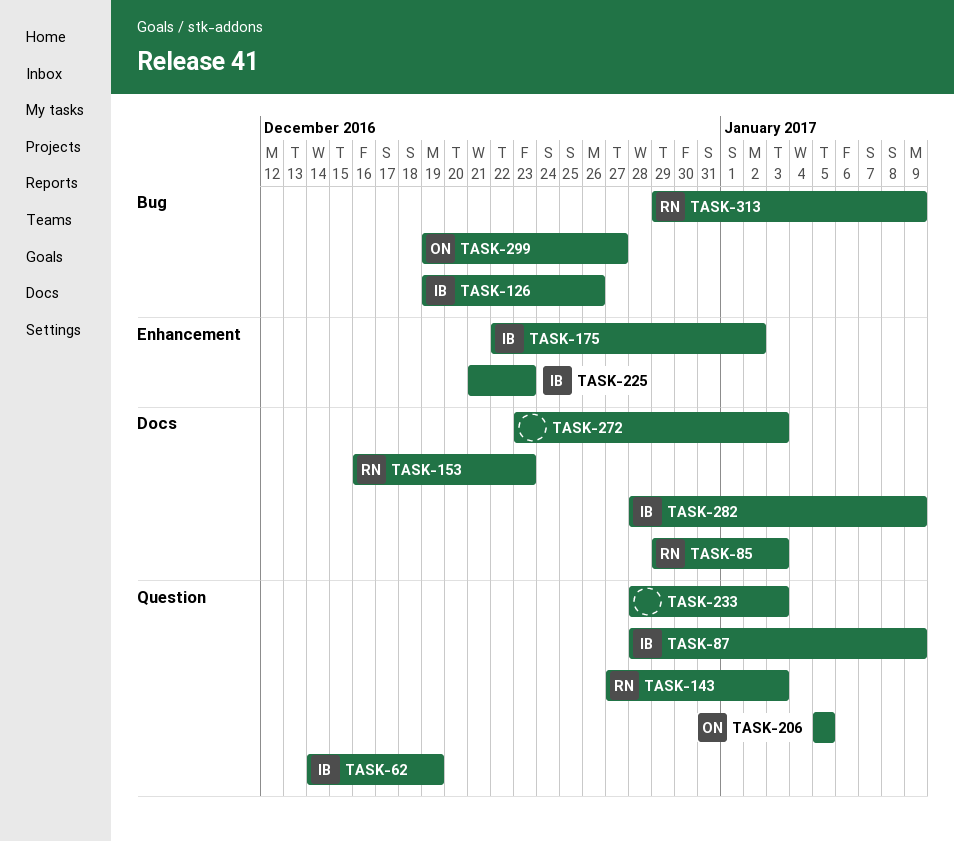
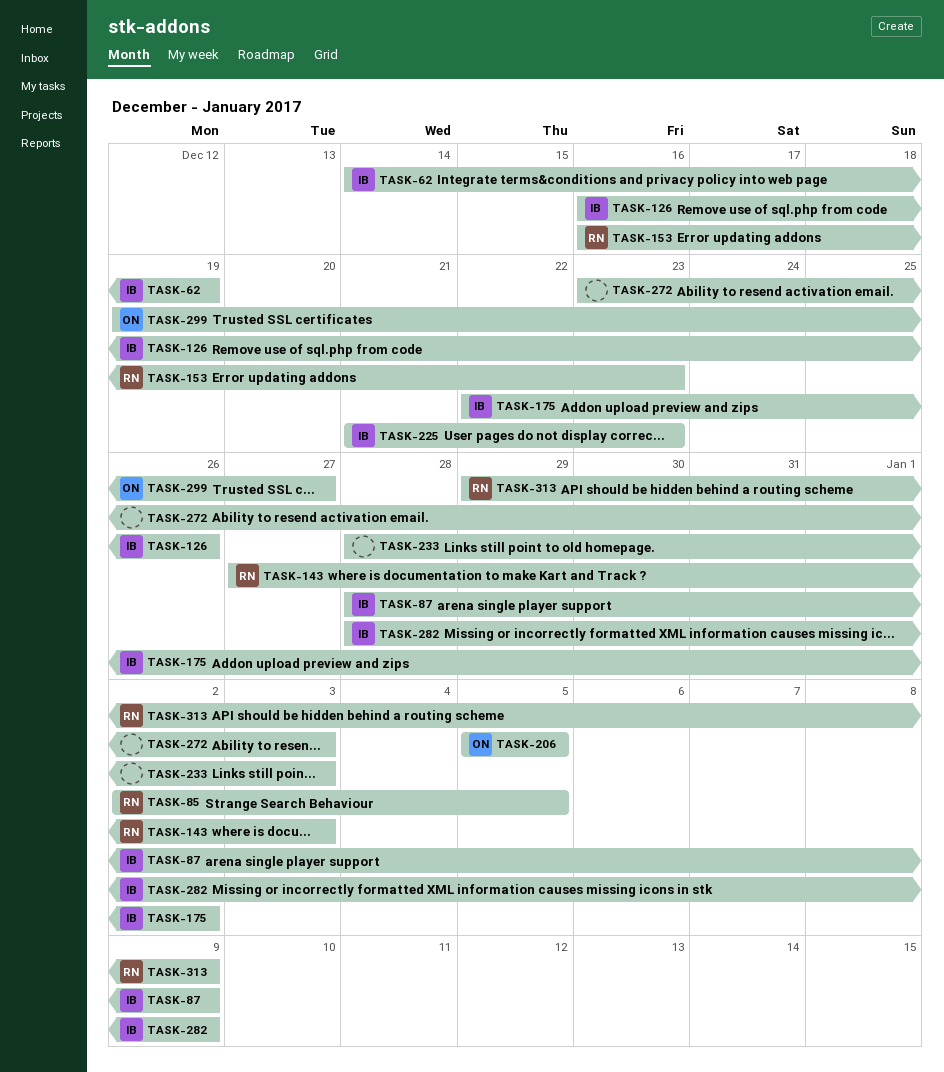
TASK-85, start: Dec 29 -> Jan 2
TASK-85, due: Jan 3 -> Jan 5
TASK-126, start: Dec 19 -> Dec 16

